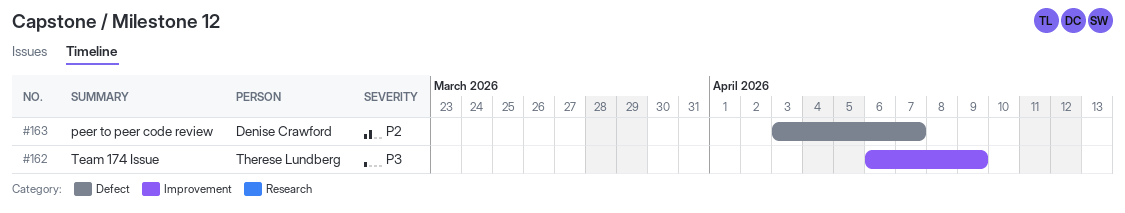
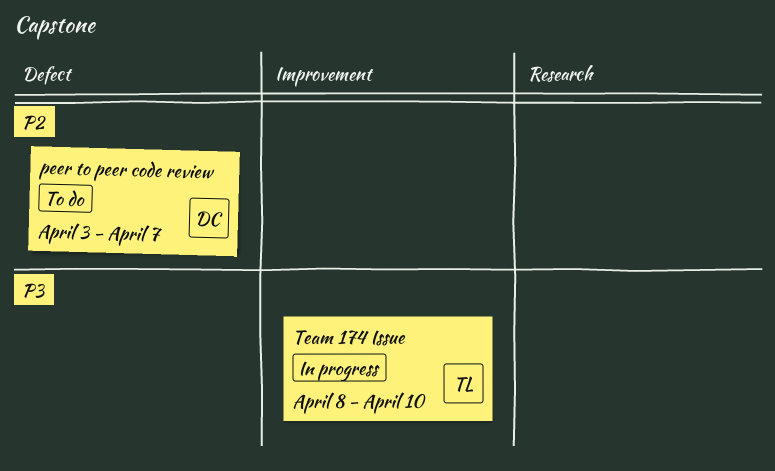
Team 174 Issue, start: Apr 6 -> Apr 8
Team 174 Issue, due: Apr 9 -> Apr 10

